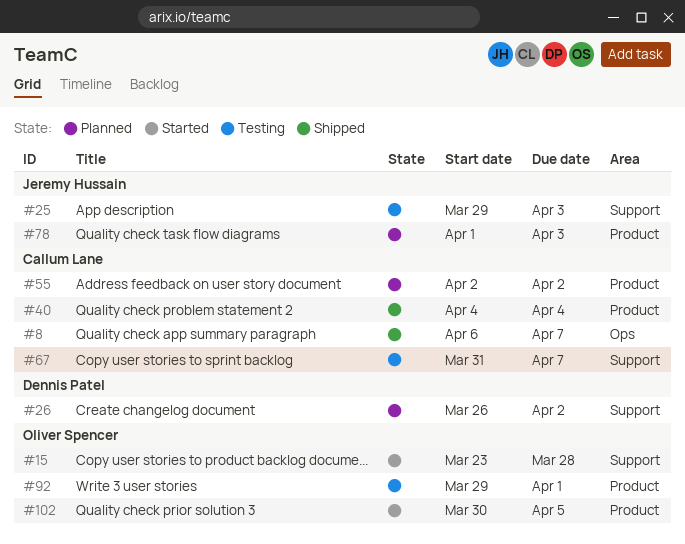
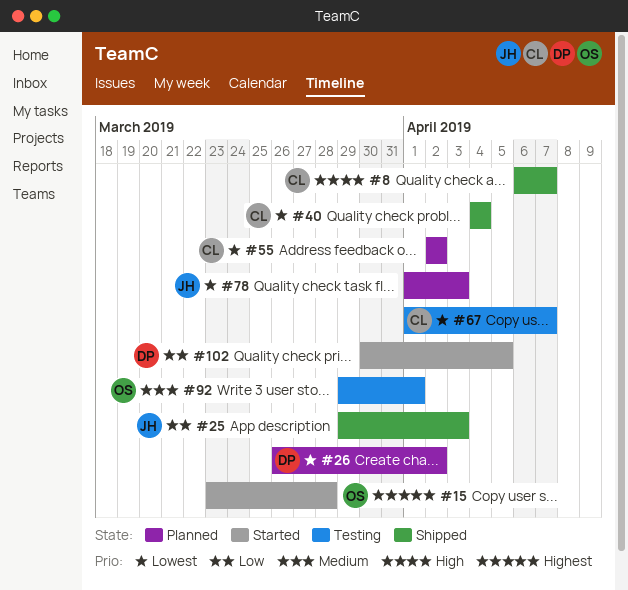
#25, status: Testing -> Shipped
#67, start: Mar 31 -> Apr 1
#102, owner: Oliver Spencer -> Dennis Patel

